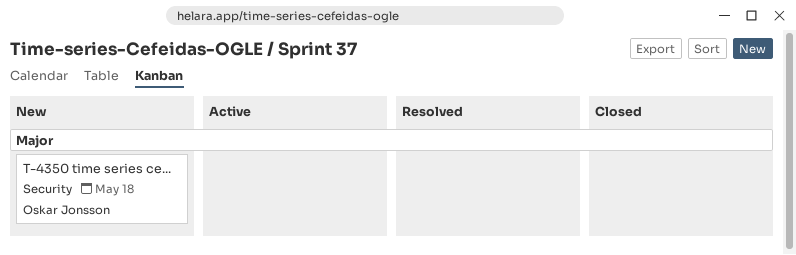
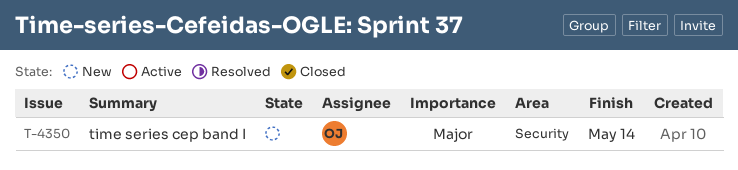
T-4350, due: May 18 -> May 14

